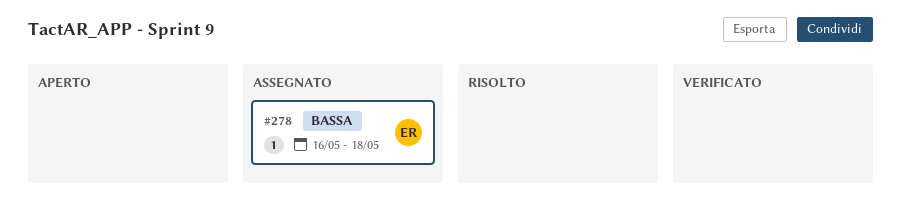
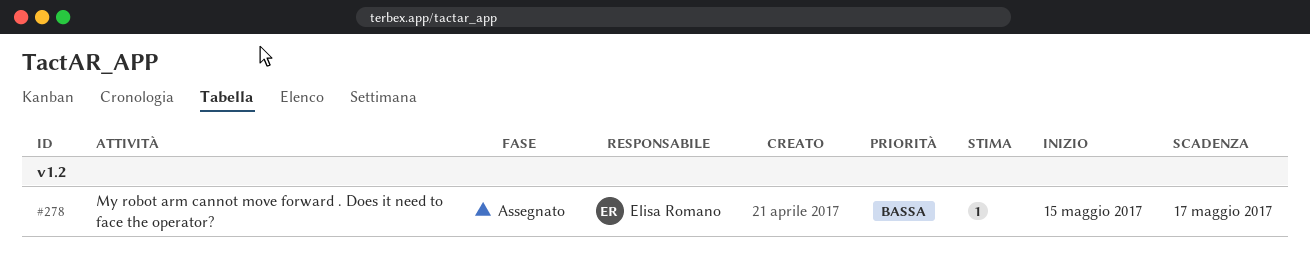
#278, start: May 16 -> May 15
#278, due: May 18 -> May 17

